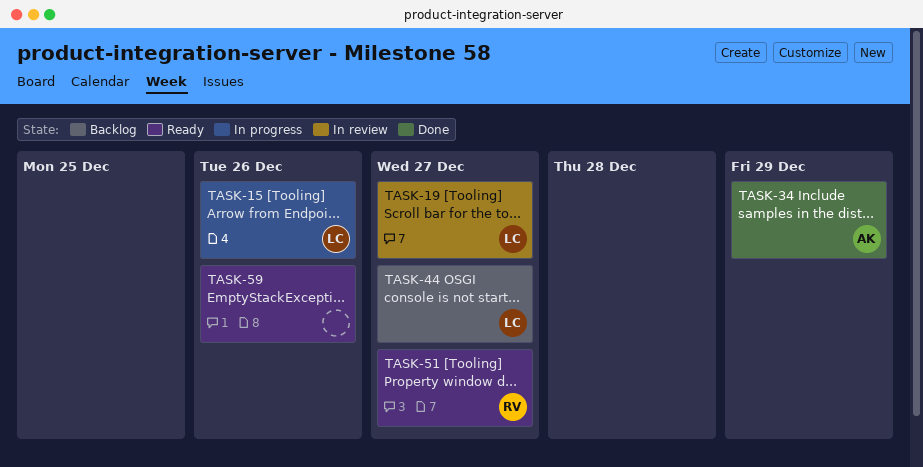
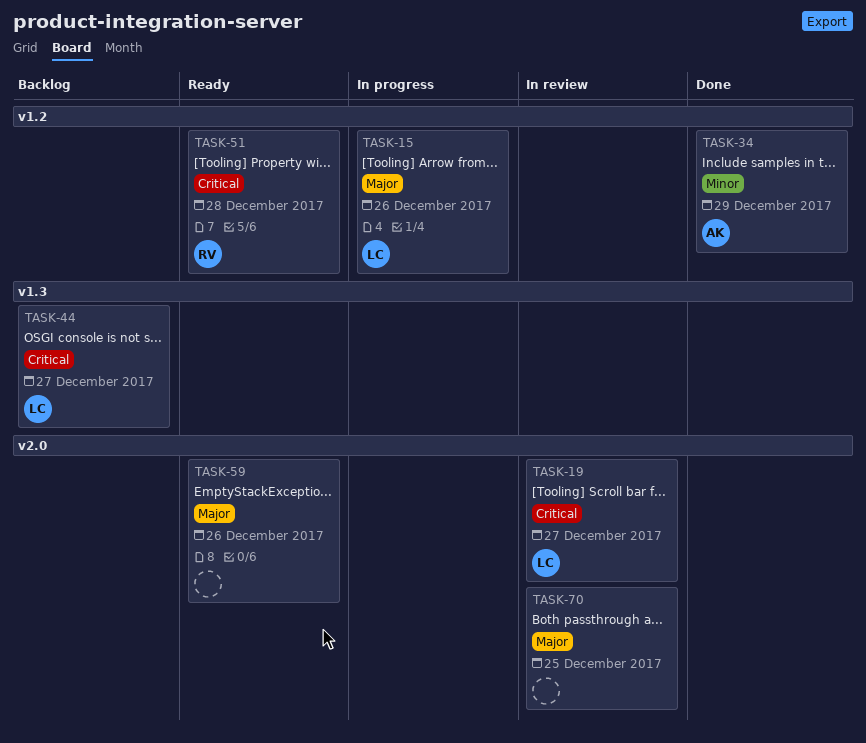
TASK-51, due: Dec 27 -> Dec 28
TASK-70: none -> present

